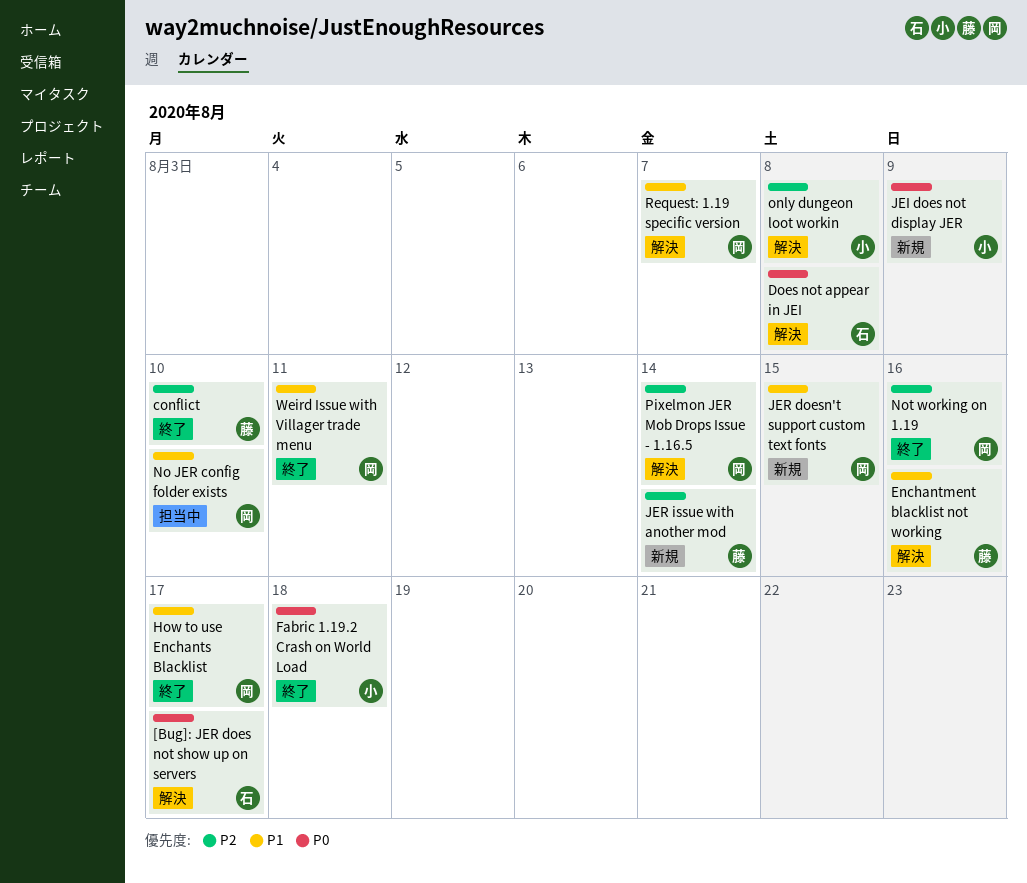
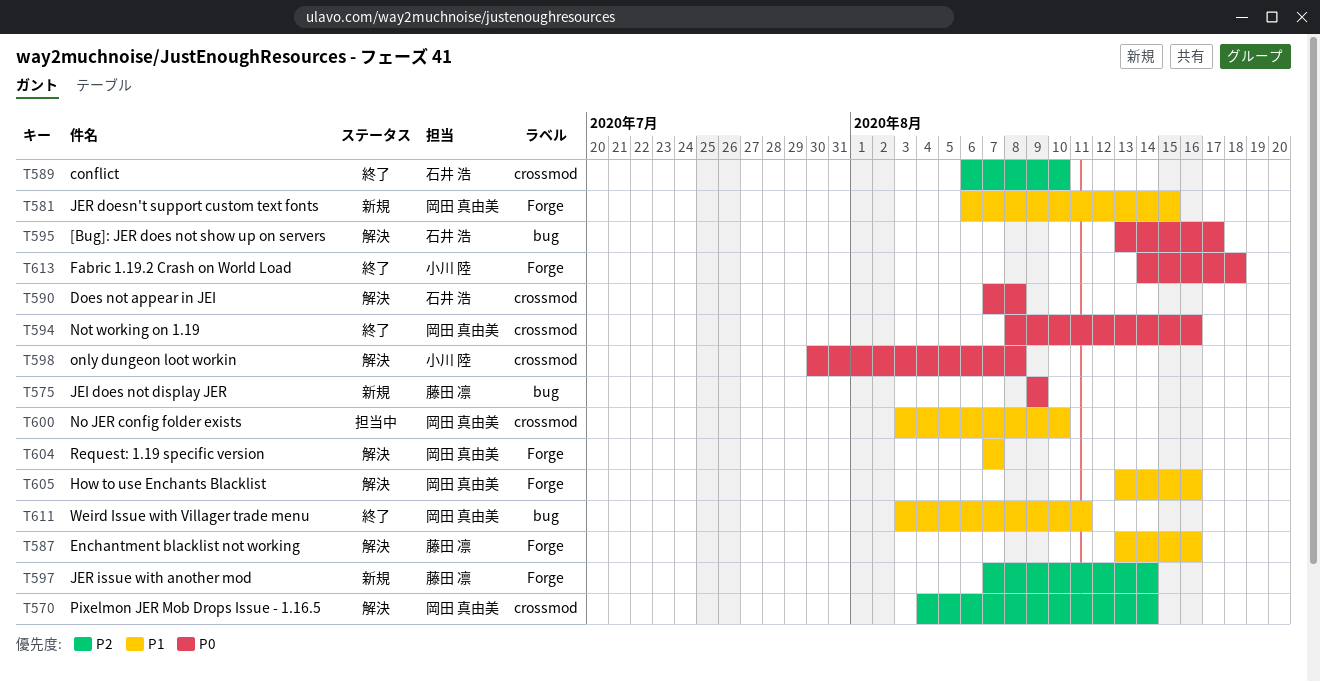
conflict, owner: 藤田 凛 -> 石井 浩
How to use Enchants Blacklist, status: 終了 -> 解決
How to use Enchants Blacklist, due: Aug 17 -> Aug 16
JEI does not display JER, owner: 小川 陸 -> 藤田 凛
Not working on 1.19, priority: P2 -> P0
only dungeon loot workin, priority: P2 -> P0

